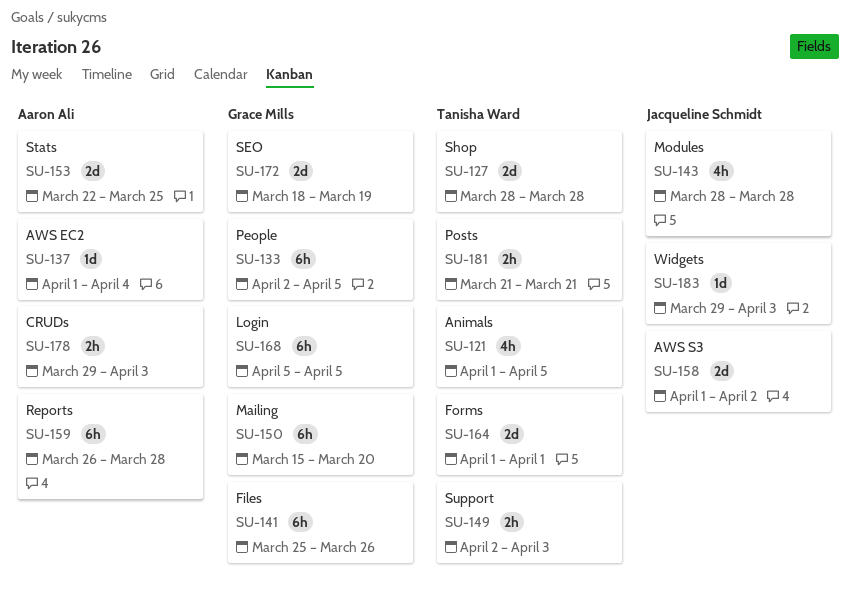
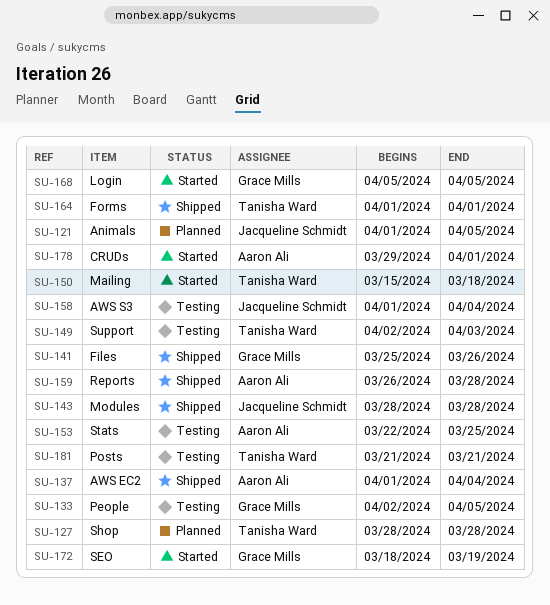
SU-121, owner: Tanisha Ward -> Jacqueline Schmidt
SU-150, owner: Grace Mills -> Tanisha Ward
SU-150, due: Mar 20 -> Mar 18
SU-158, due: Apr 2 -> Apr 4
SU-178, due: Apr 3 -> Apr 1
SU-183: present -> none

